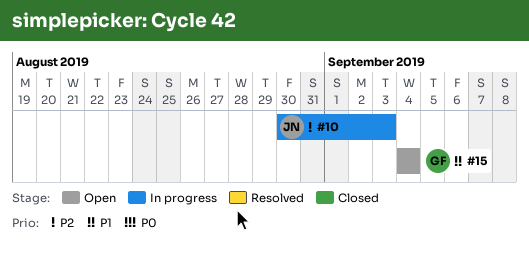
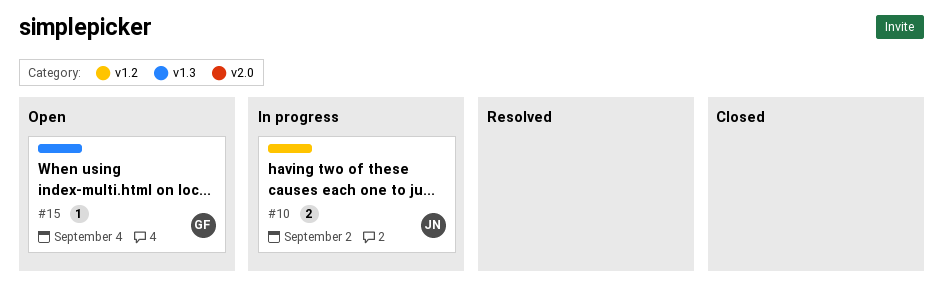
#10, due: Sep 3 -> Sep 2

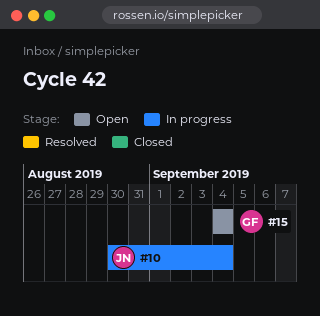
#10, due: Sep 2 -> Sep 4

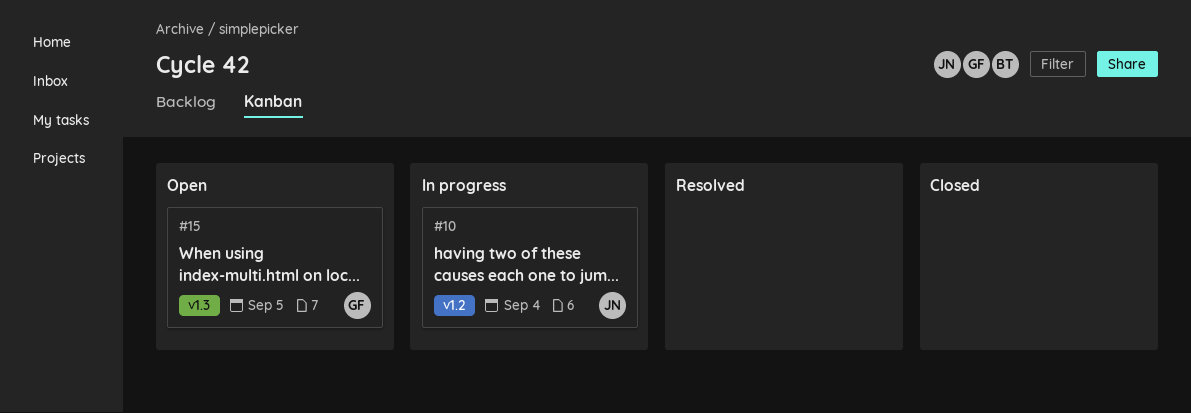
#15, due: Sep 4 -> Sep 5

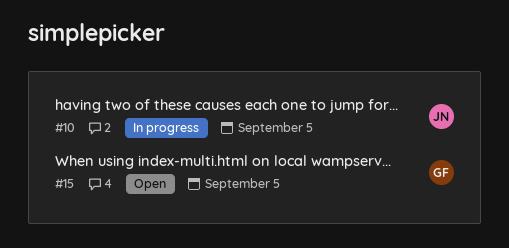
#10, due: Sep 4 -> Sep 5

